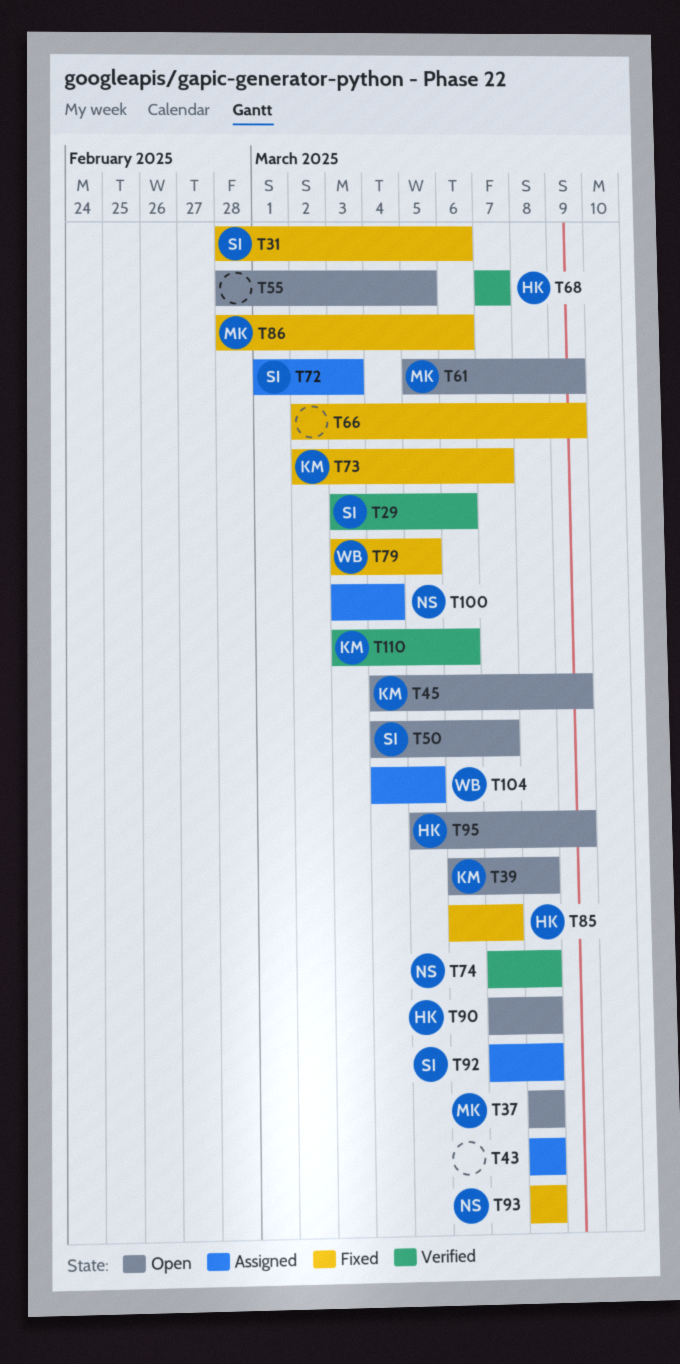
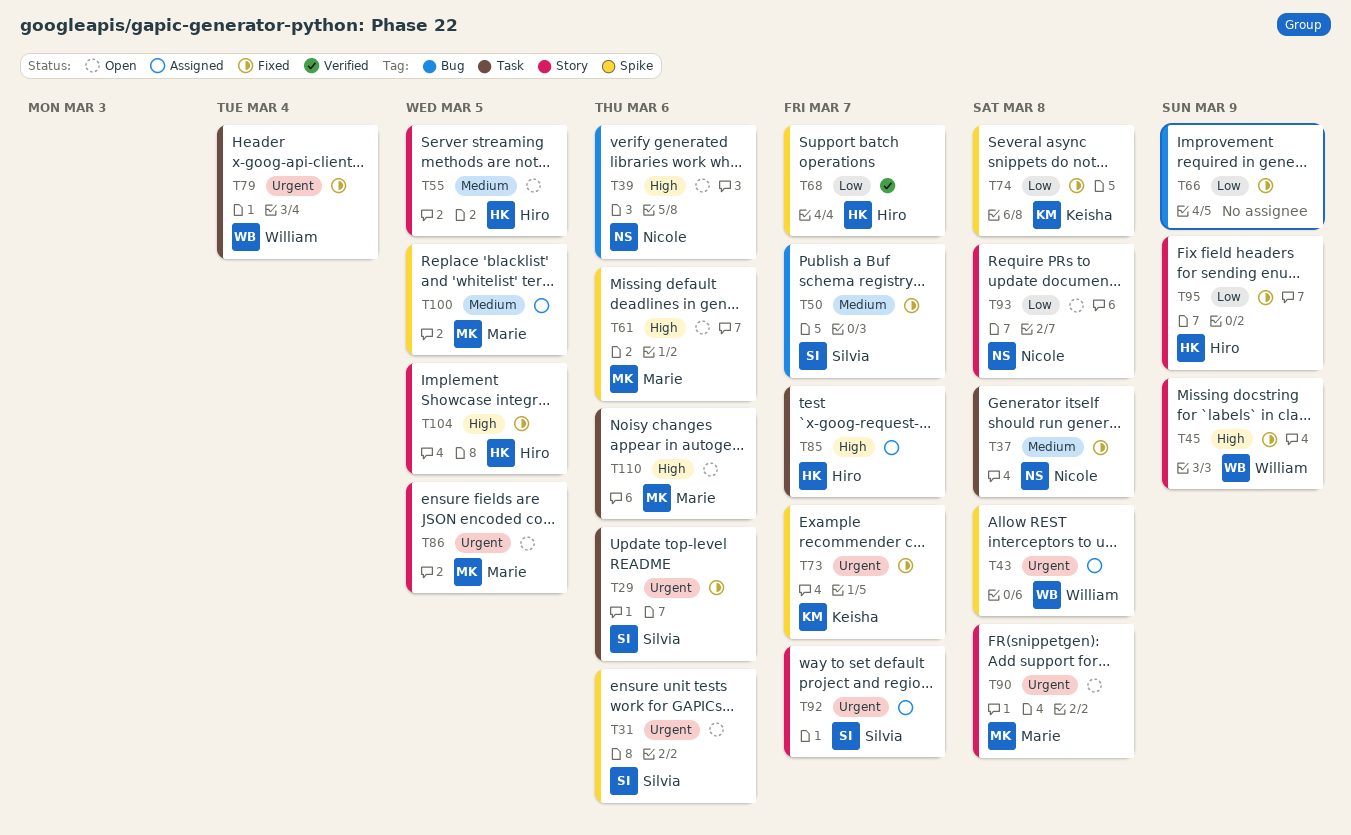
T29, status: Verified -> Fixed
T31, status: Fixed -> Open
T37, status: Open -> Fixed
T37, owner: Marie -> Nicole
T39, owner: Keisha -> Nicole
T39, due: Mar 8 -> Mar 6
T43, owner: none -> William
T45, status: Open -> Fixed
T45, owner: Keisha -> William
T50, status: Open -> Fixed
T55, owner: none -> Hiro
T61, due: Mar 9 -> Mar 6
T72: present -> none
T74, status: Verified -> Fixed
T74, owner: Nicole -> Keisha
T79, due: Mar 5 -> Mar 4
T85, status: Fixed -> Assigned
T86, status: Fixed -> Open
T86, due: Mar 6 -> Mar 5
T90, owner: Hiro -> Marie
T92, due: Mar 8 -> Mar 7
T93, status: Fixed -> Open
T95, status: Open -> Fixed
T100, owner: Nicole -> Marie
T100, due: Mar 4 -> Mar 5
T104, status: Assigned -> Fixed
T104, owner: William -> Hiro
T110, status: Verified -> Open
T110, owner: Keisha -> Marie

